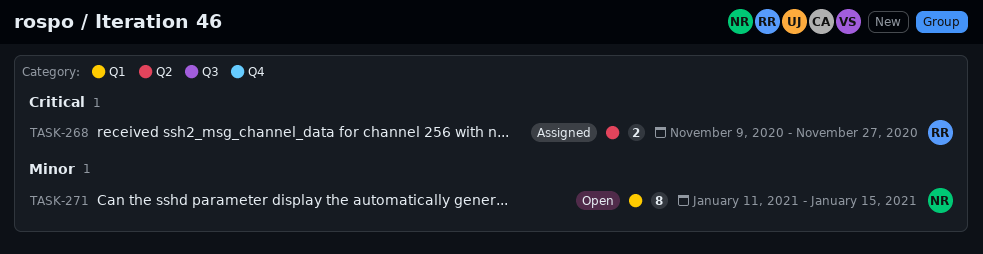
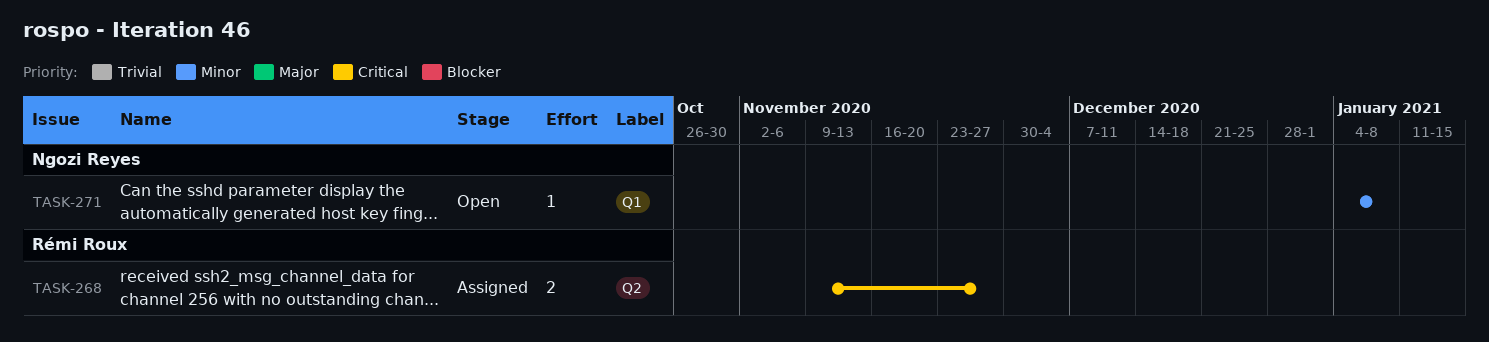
TASK-271, estimate: 8 -> 1
TASK-271, start: Jan 11 -> Jan 4
TASK-271, due: Jan 15 -> Jan 8

